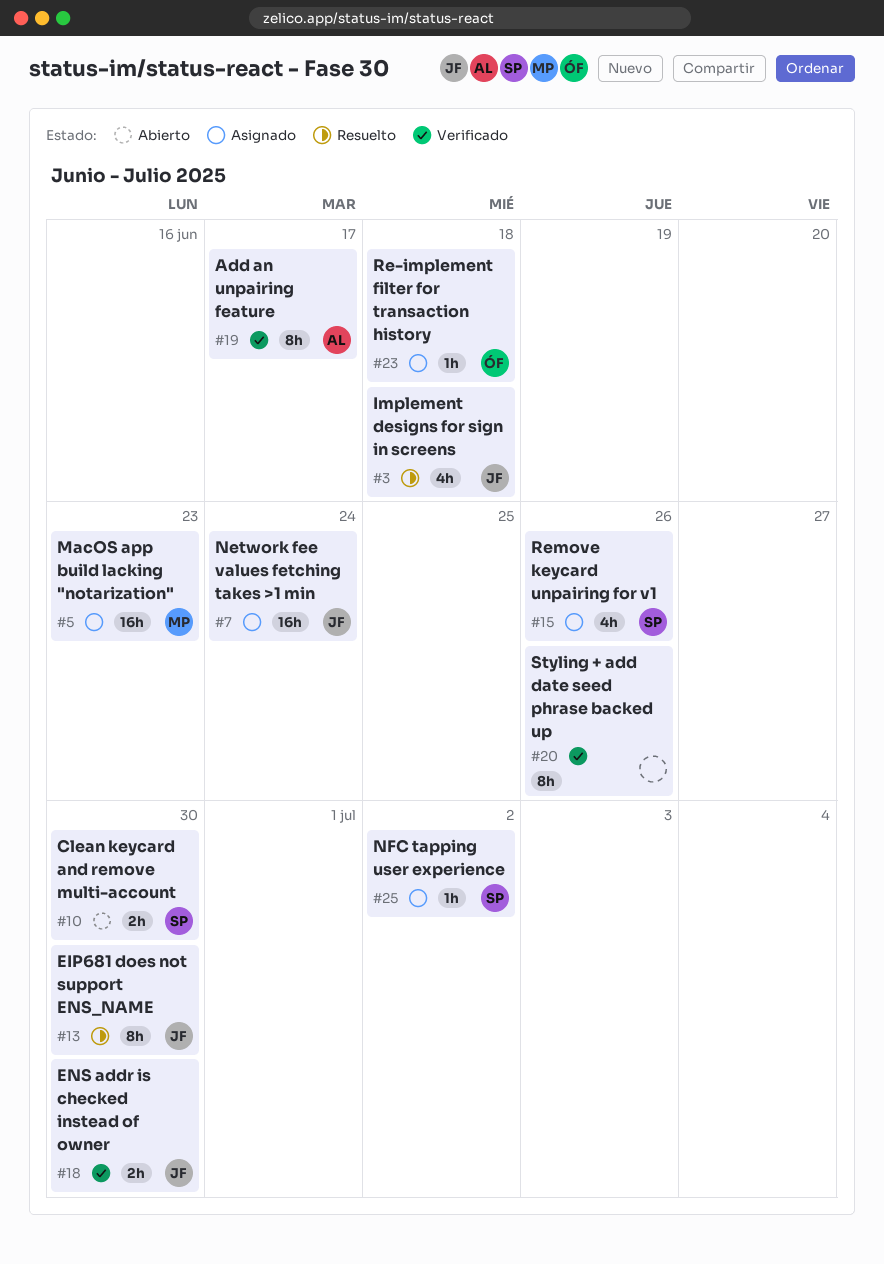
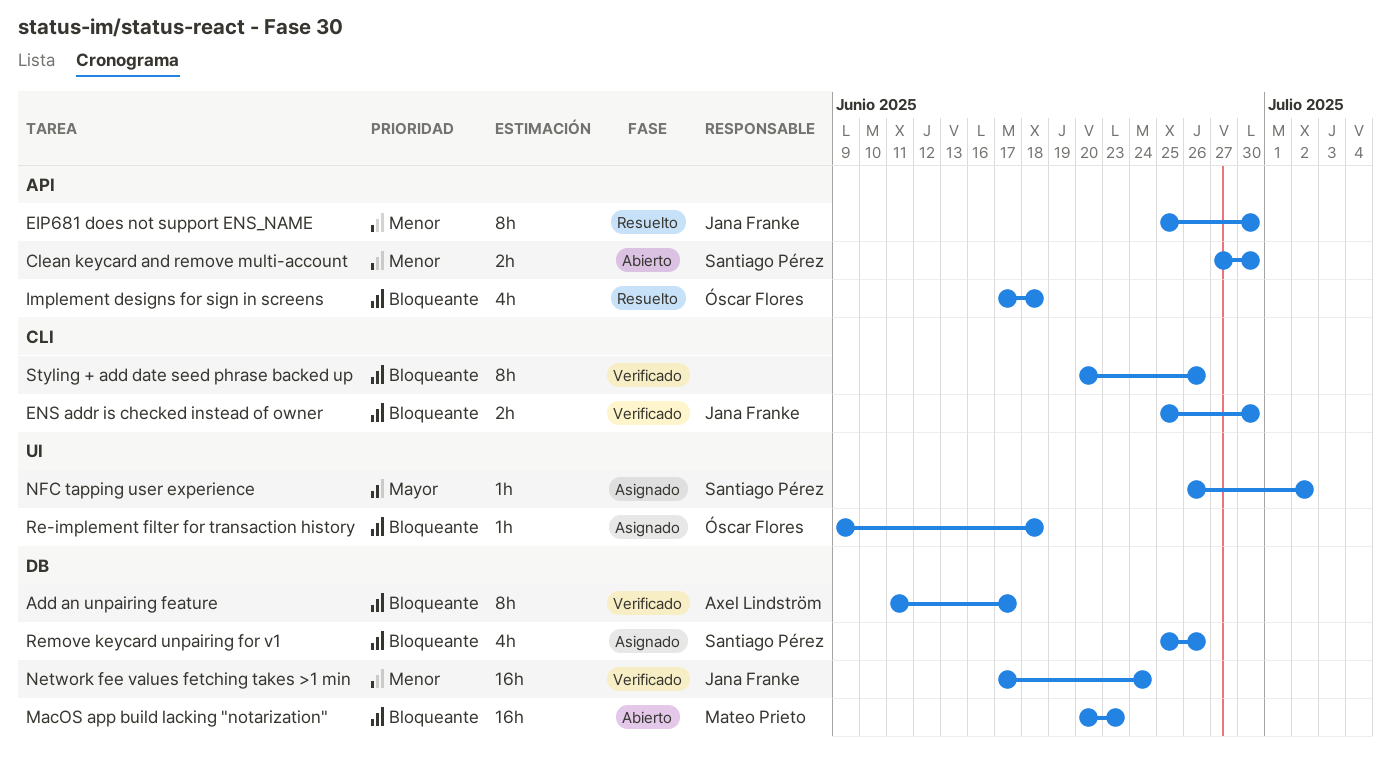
Implement designs for sign in screens, owner: Jana Franke -> Óscar Flores
MacOS app build lacking "notarization", status: Asignado -> Abierto
Network fee values fetching takes >1 min, status: Asignado -> Verificado

